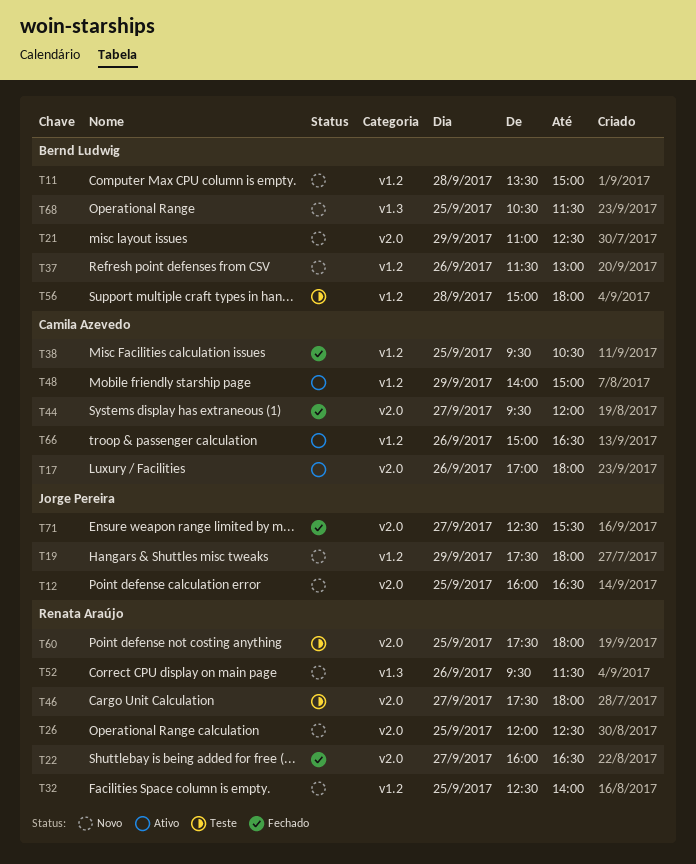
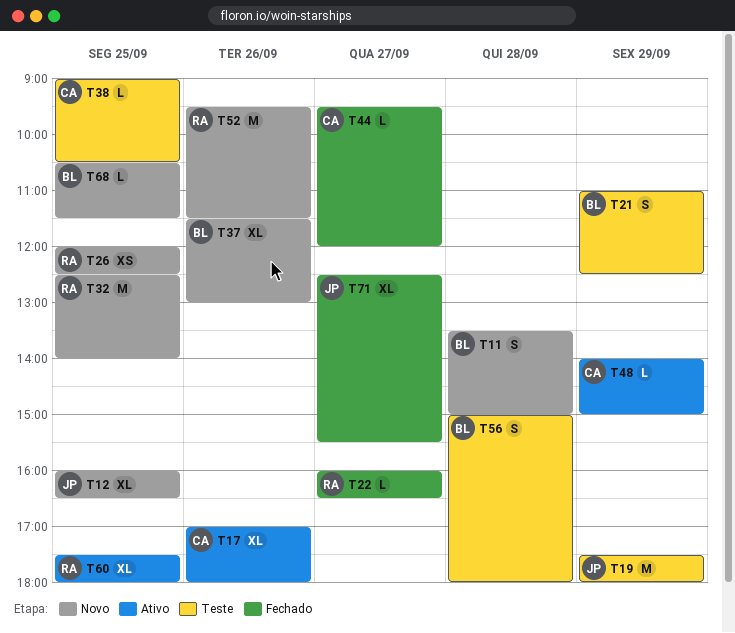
T19, status: Novo -> Teste
T21, status: Novo -> Teste
T38, status: Fechado -> Teste
T38, begins: 09:30 -> 09:00
T46: present -> none
T60, status: Teste -> Ativo
T66: present -> none

